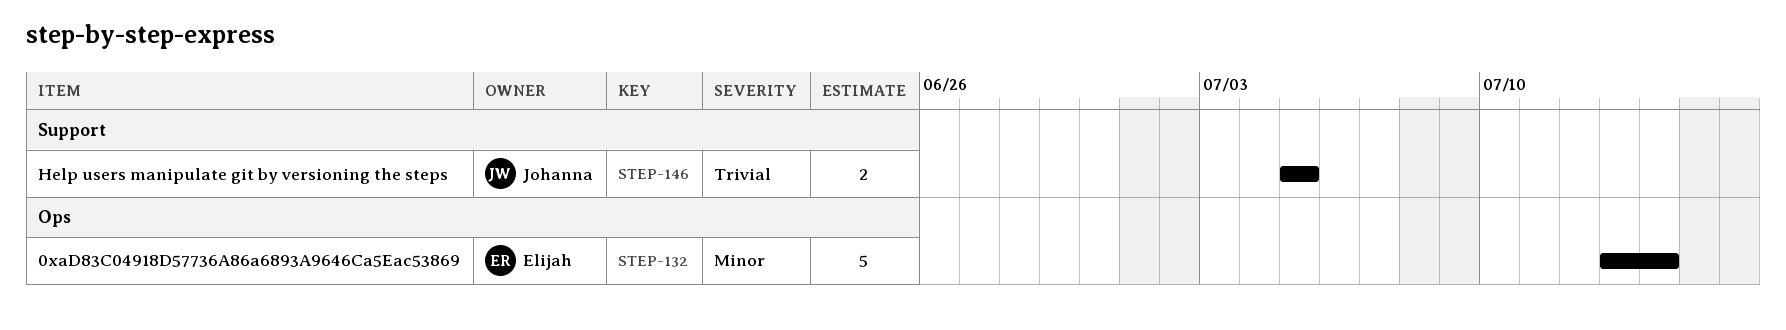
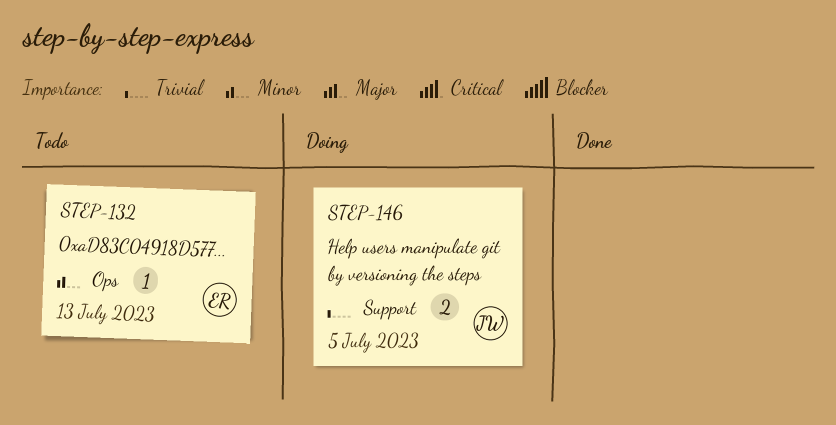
STEP-132, estimate: 5 -> 1
STEP-132, due: Jul 14 -> Jul 13

